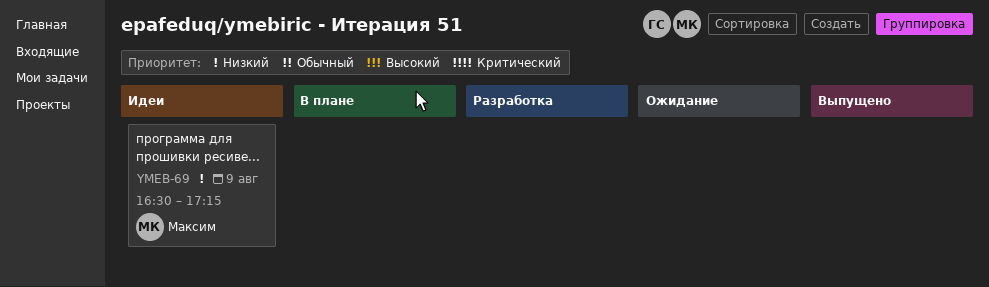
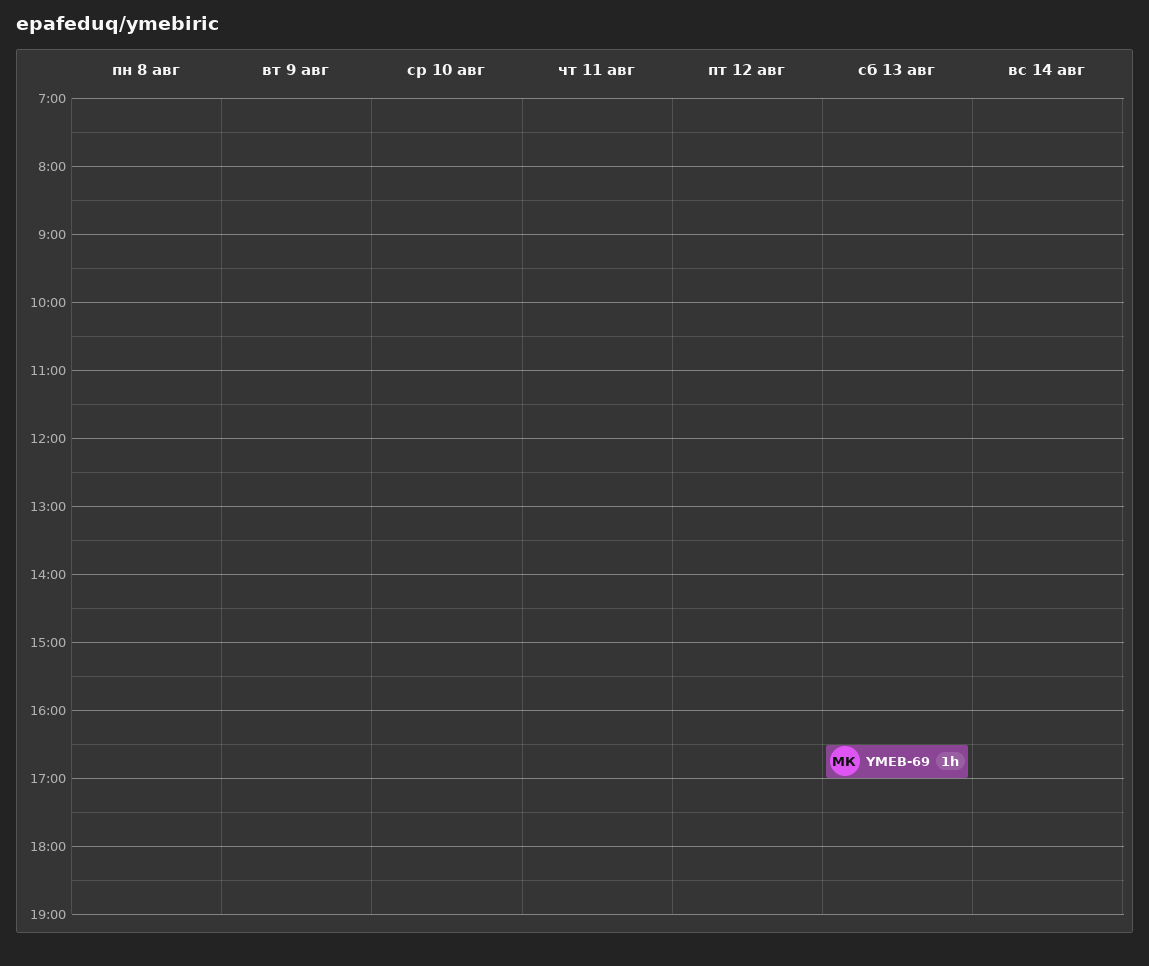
YMEB-69, day: Aug 9 -> Aug 13
YMEB-69, ends: 17:15 -> 17:00

